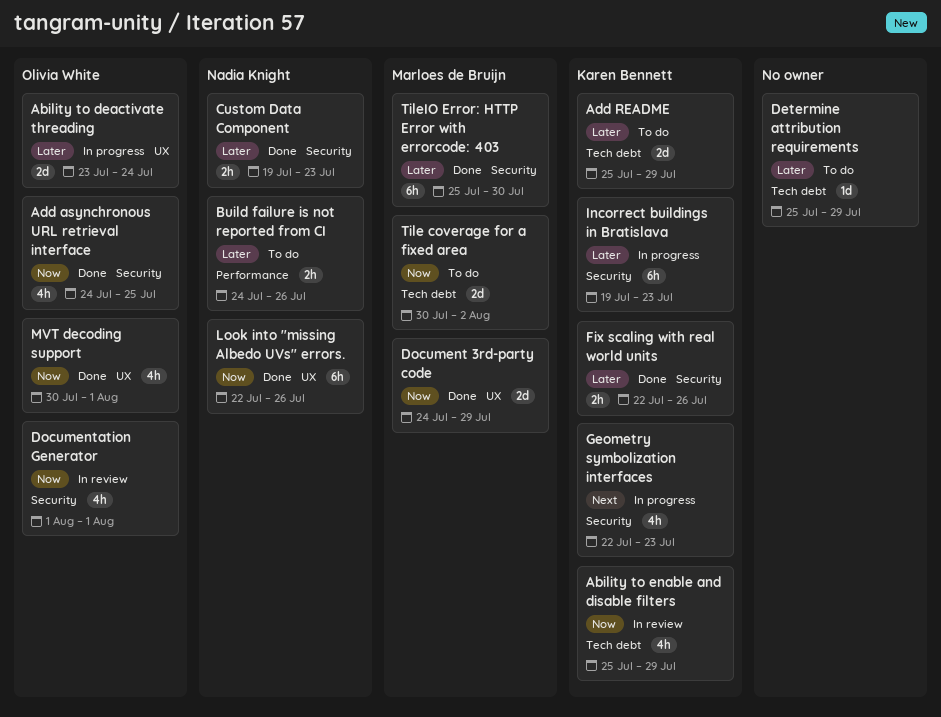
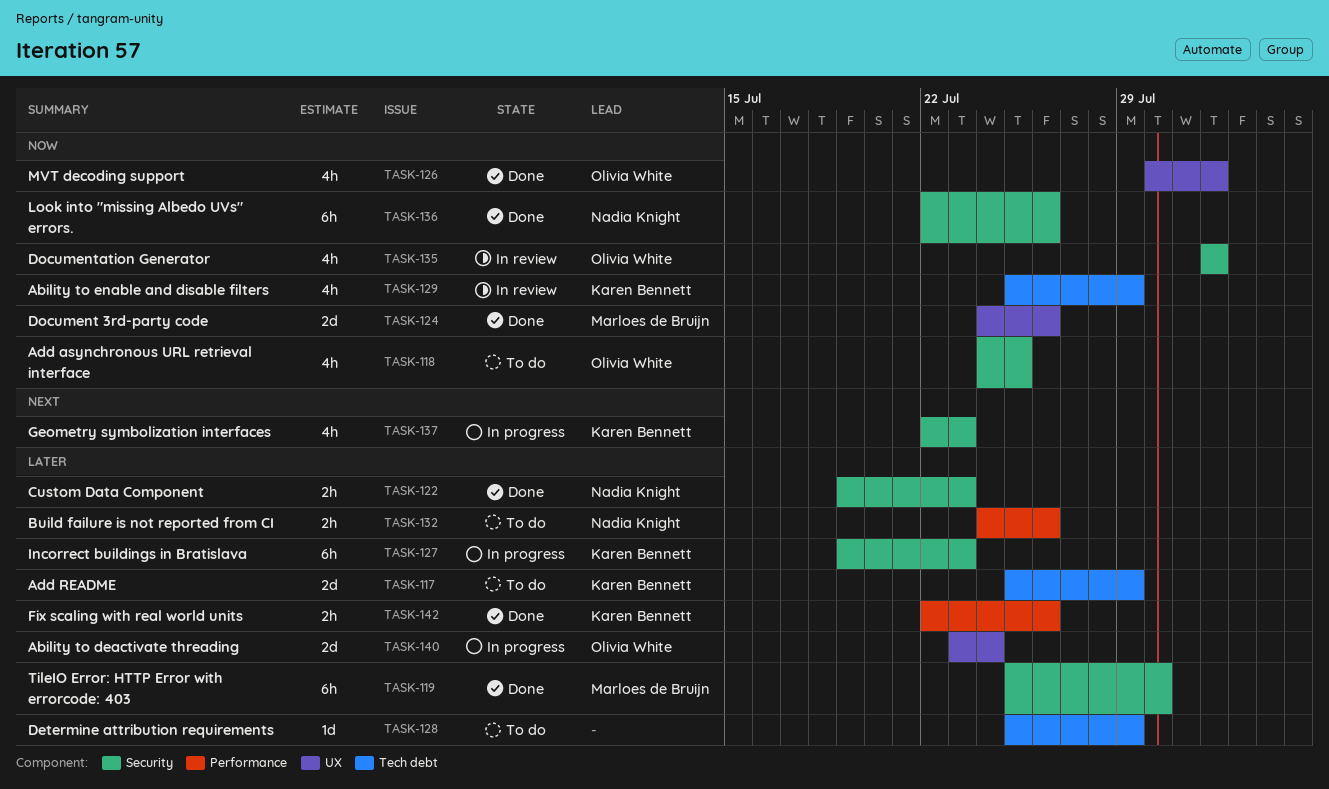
Add asynchronous URL retrieval interface, status: Done -> To do
Document 3rd-party code, due: Jul 29 -> Jul 26
Fix scaling with real world units, label: Security -> Performance
Look into "missing Albedo UVs" errors., label: UX -> Security
Tile coverage for a fixed area: present -> none

